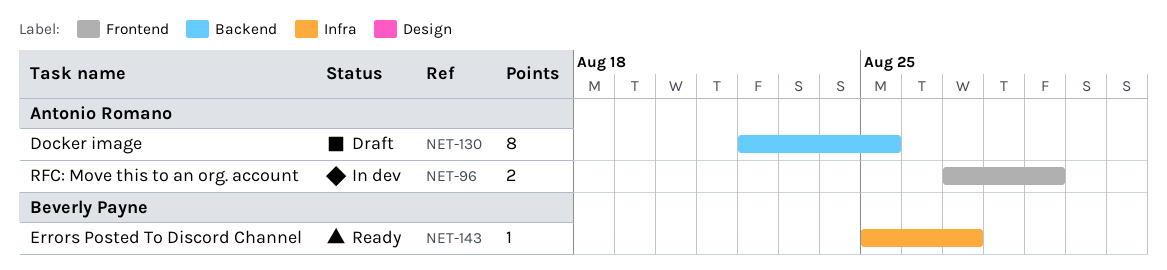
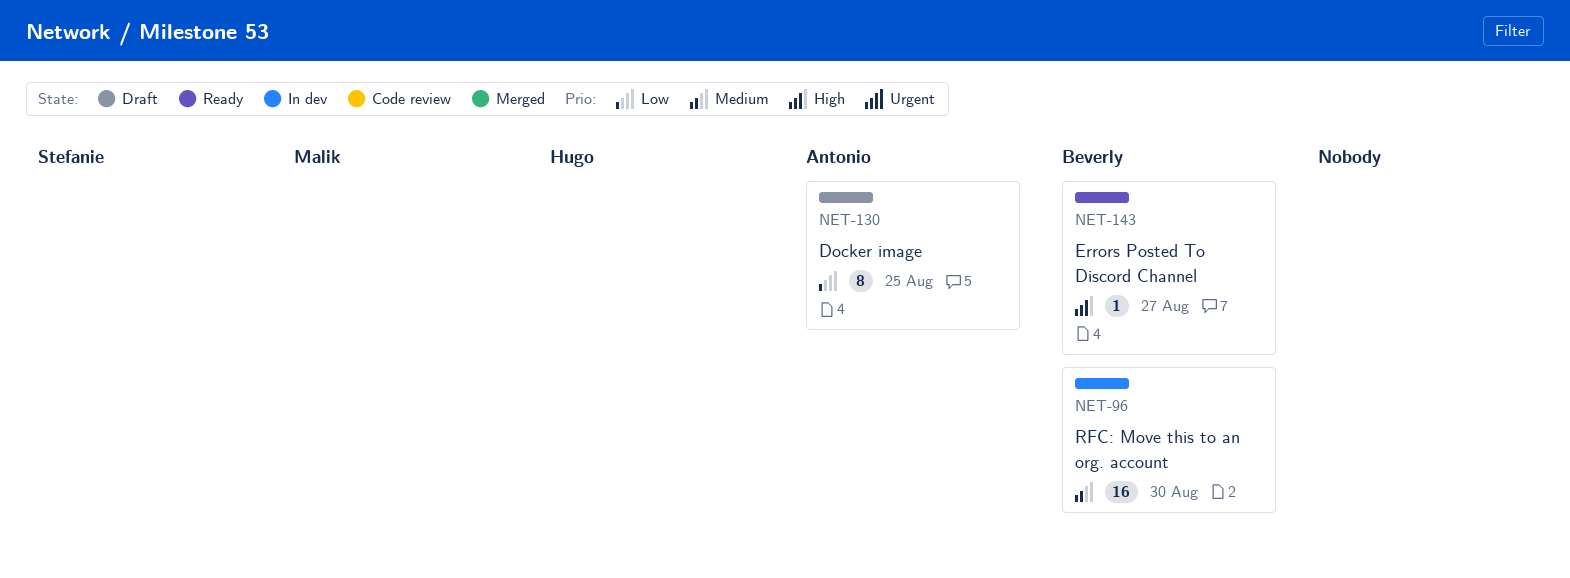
NET-96, owner: Antonio Romano -> Beverly Payne
NET-96, estimate: 2 -> 16
NET-96, due: Aug 29 -> Aug 30

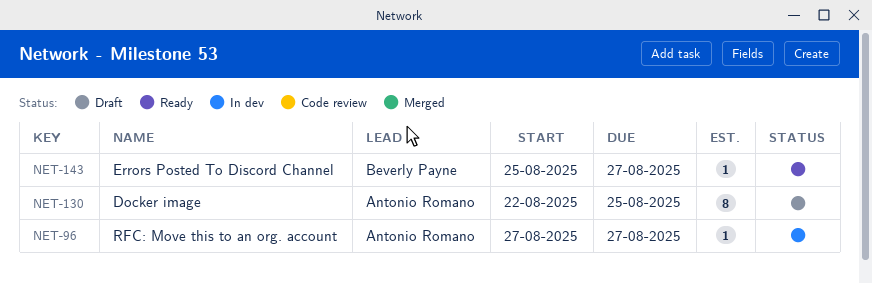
NET-96, owner: Beverly Payne -> Antonio Romano
NET-96, estimate: 16 -> 1
NET-96, due: Aug 30 -> Aug 27

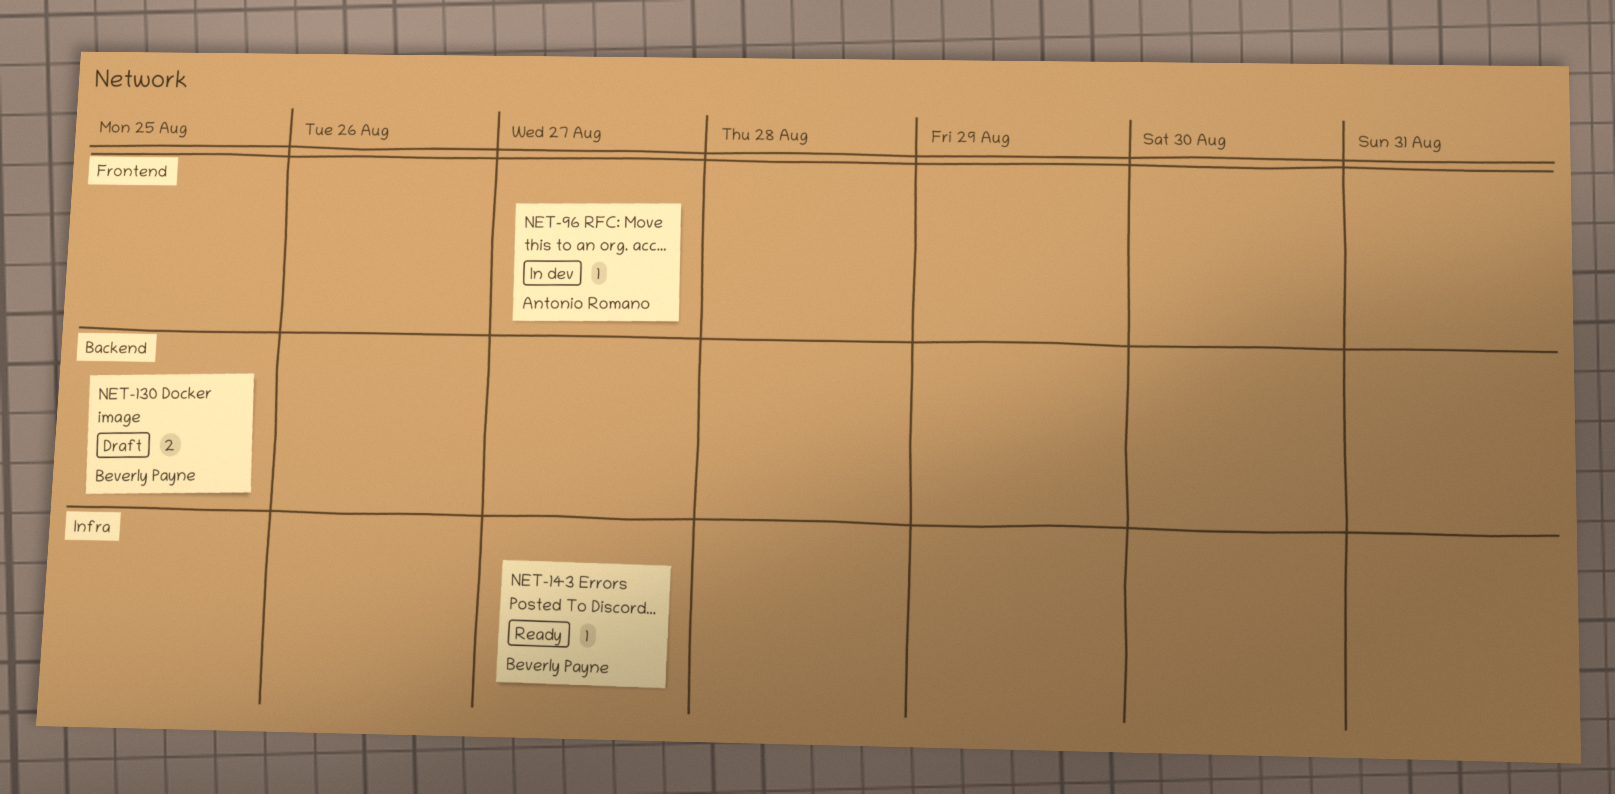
NET-130, owner: Antonio Romano -> Beverly Payne
NET-130, estimate: 8 -> 2

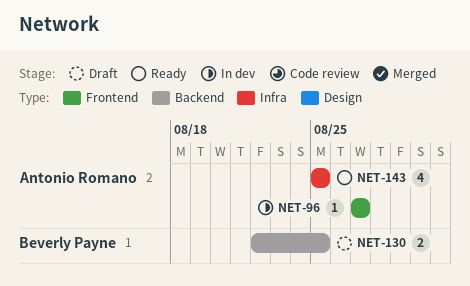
NET-143, owner: Beverly Payne -> Antonio Romano
NET-143, estimate: 1 -> 4
NET-143, due: Aug 27 -> Aug 25

